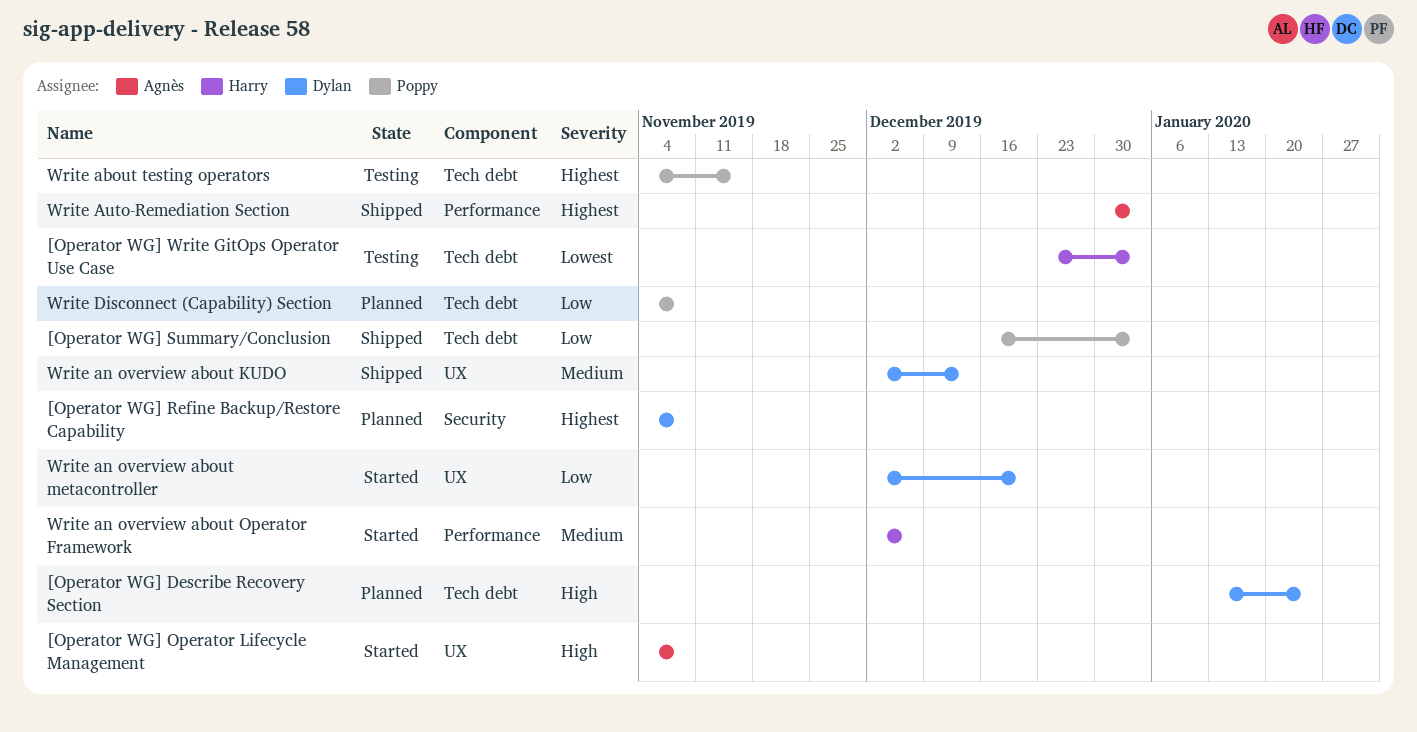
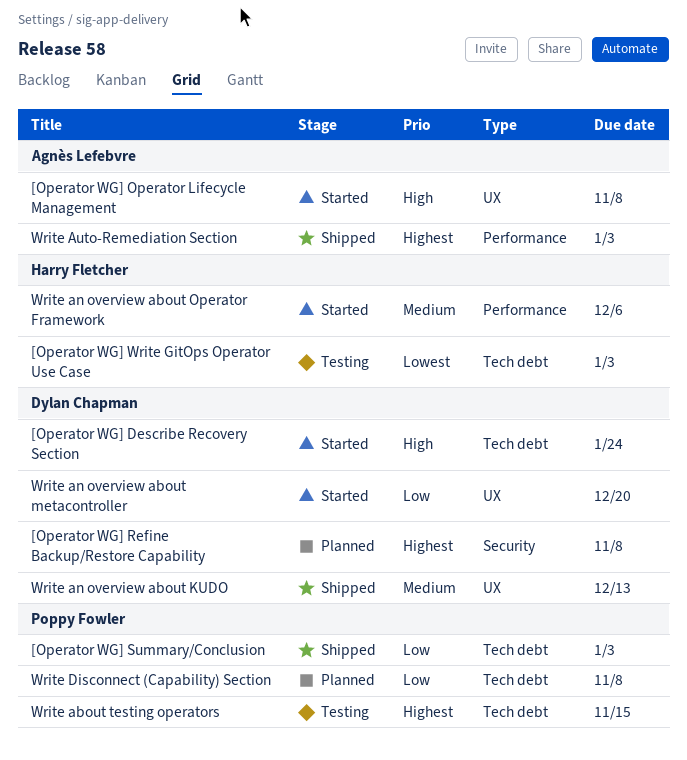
[Operator WG] Describe Recovery Section, status: Planned -> Started

